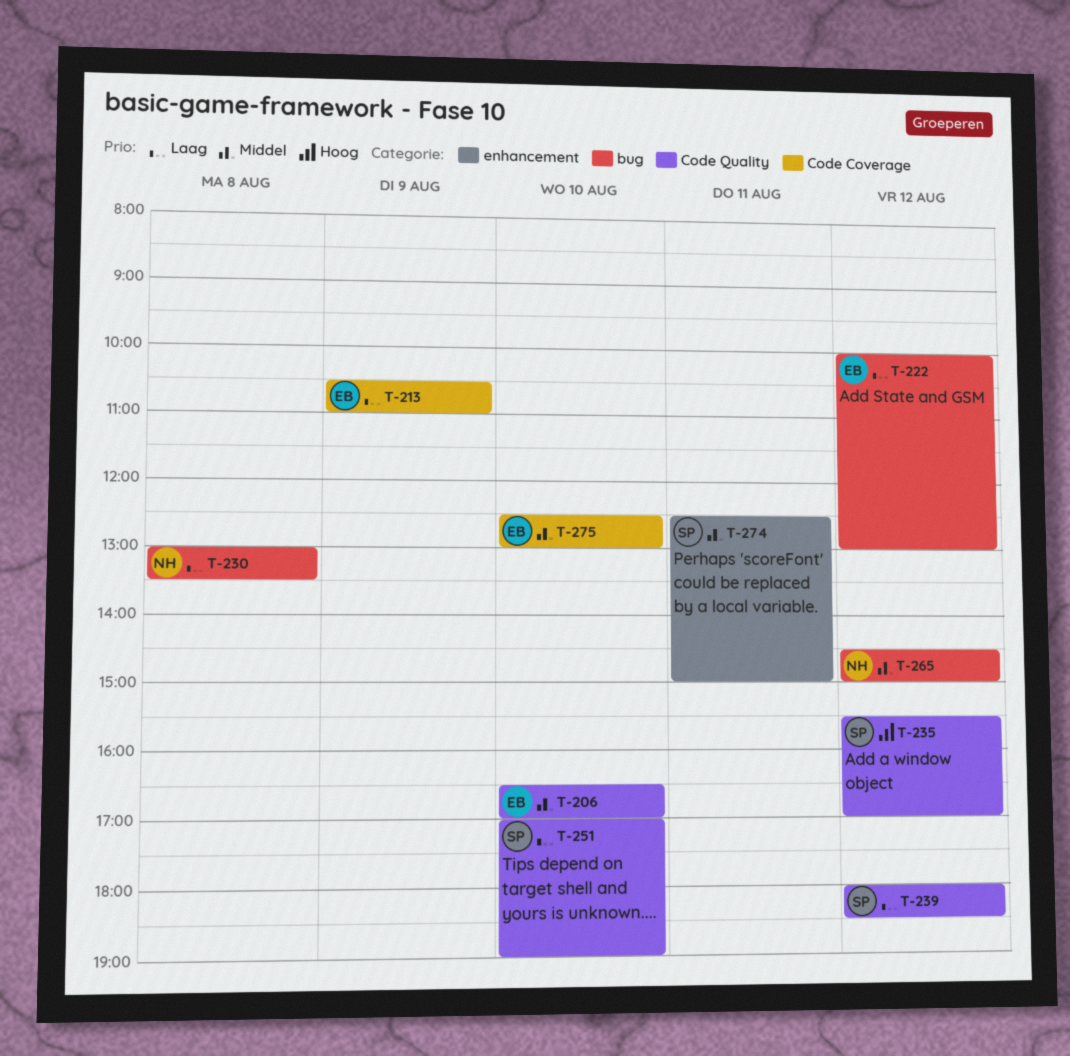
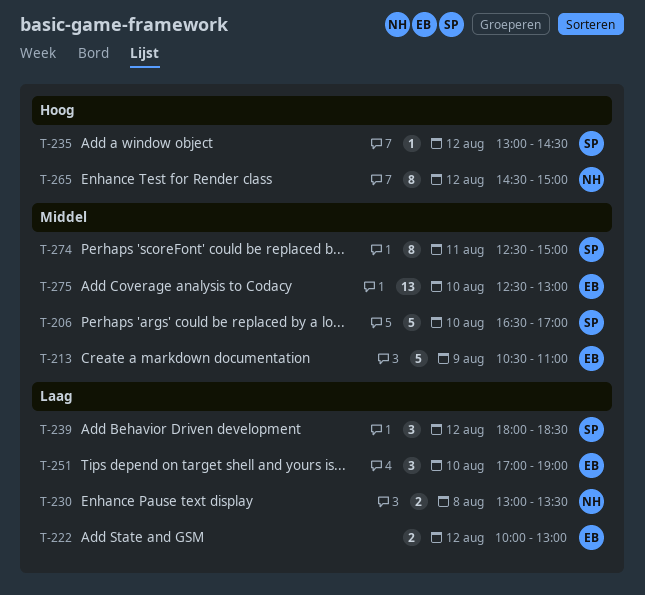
T-206, owner: EB -> SP
T-213, priority: Laag -> Middel
T-235, begins: 15:30 -> 13:00
T-235, ends: 17:00 -> 14:30
T-251, owner: SP -> EB
T-265, priority: Middel -> Hoog

